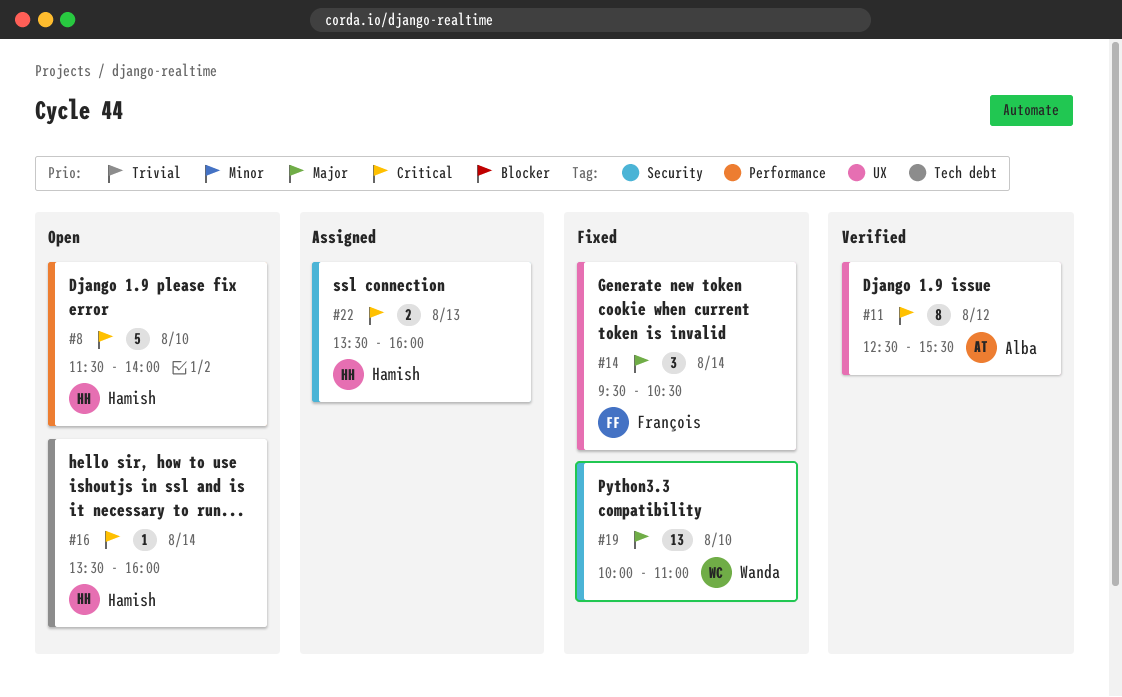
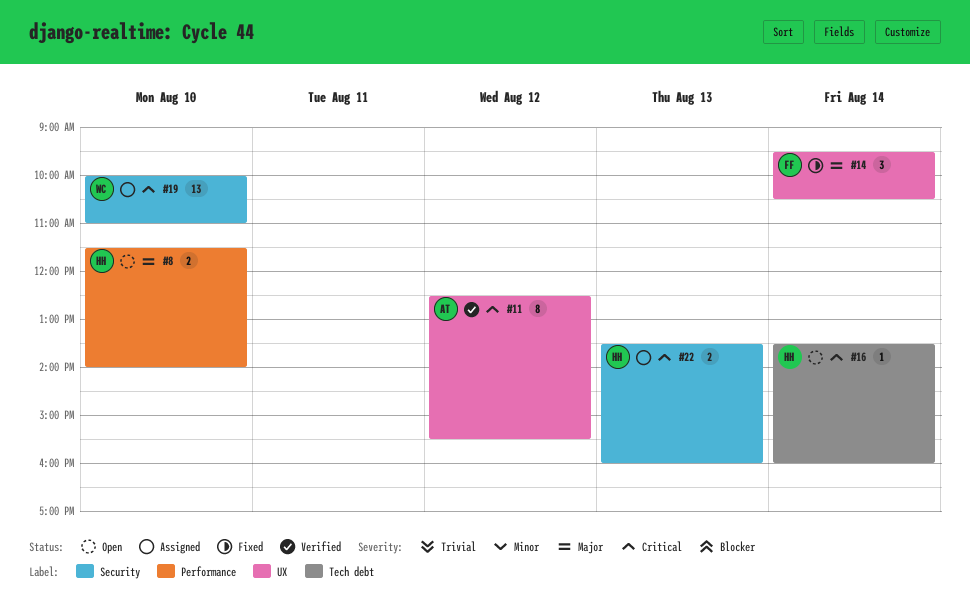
#8, priority: Critical -> Major
#8, estimate: 5 -> 2
#19, status: Fixed -> Assigned
#19, priority: Major -> Critical

